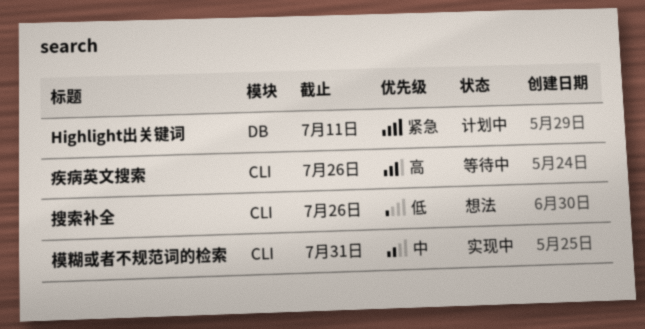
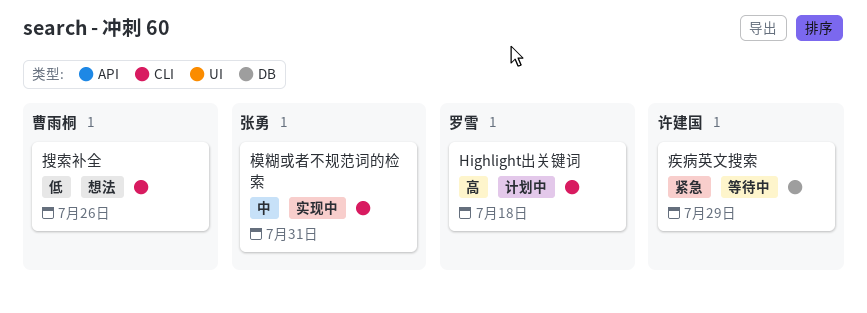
Highlight出关键词, priority: 紧急 -> 高
Highlight出关键词, label: DB -> CLI
Highlight出关键词, due: Jul 11 -> Jul 18
疾病英文搜索, priority: 高 -> 紧急
疾病英文搜索, label: CLI -> DB
疾病英文搜索, due: Jul 26 -> Jul 29

